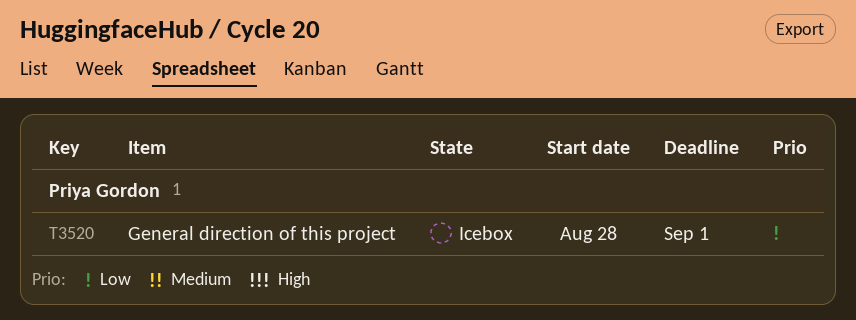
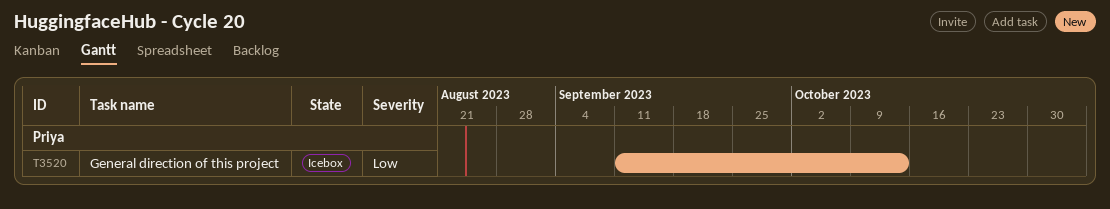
T3520, start: Aug 28 -> Sep 11
T3520, due: Sep 1 -> Oct 13

